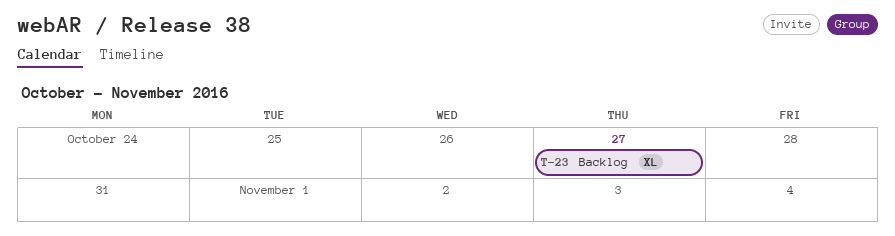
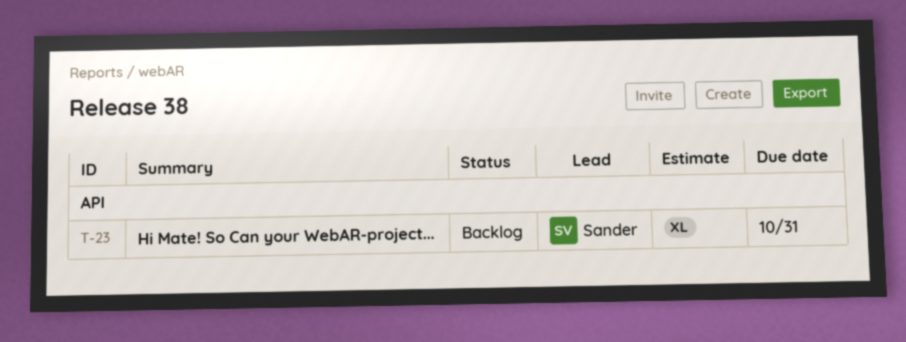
T-23, due: Oct 27 -> Oct 31

